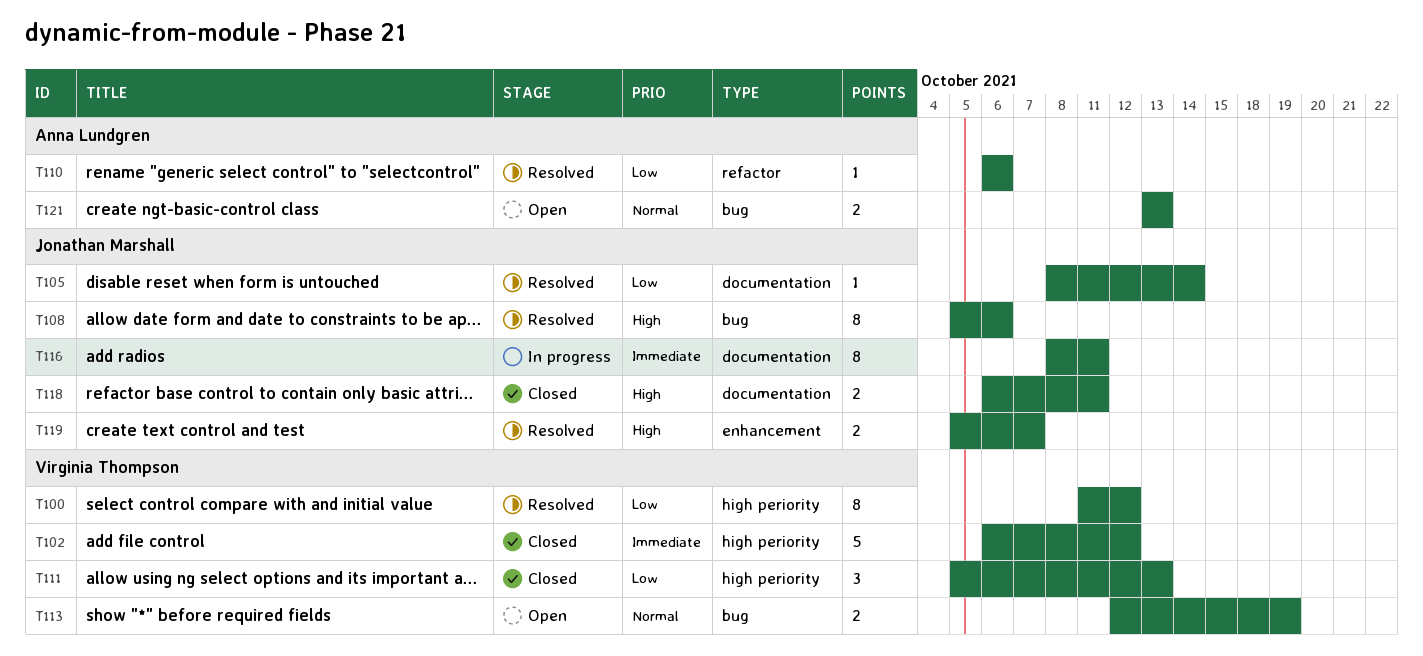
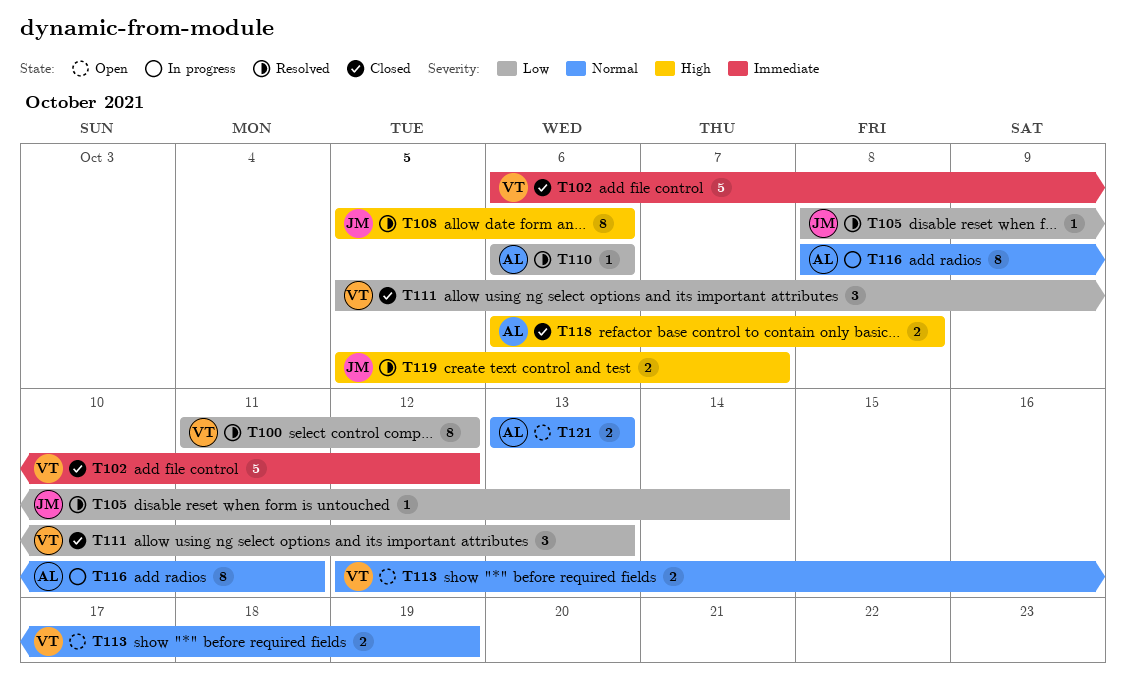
T116, owner: Jonathan Marshall -> Anna Lundgren
T116, priority: Immediate -> Normal
T118, owner: Jonathan Marshall -> Anna Lundgren
T118, due: Oct 11 -> Oct 8

